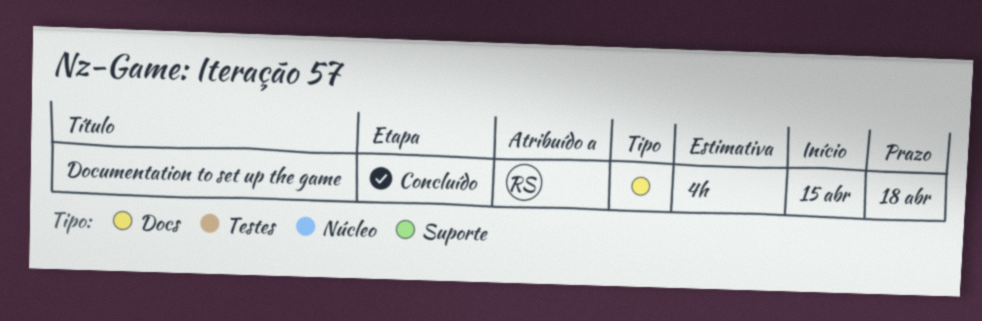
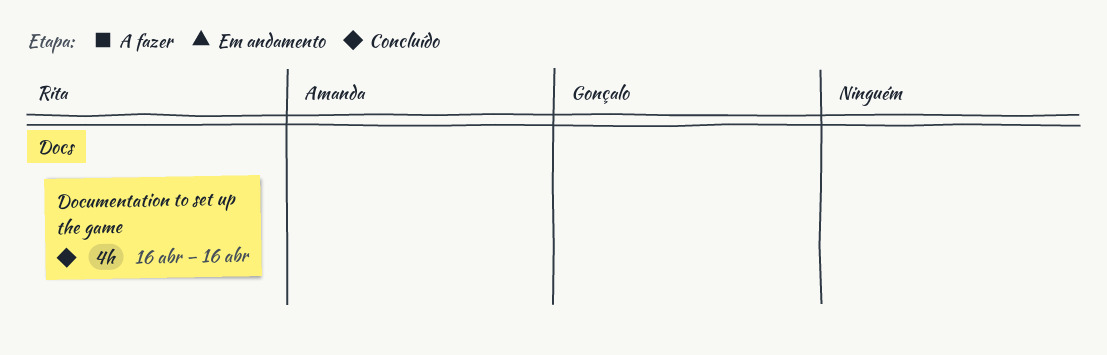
Documentation to set up the game, start: Apr 15 -> Apr 16
Documentation to set up the game, due: Apr 18 -> Apr 16

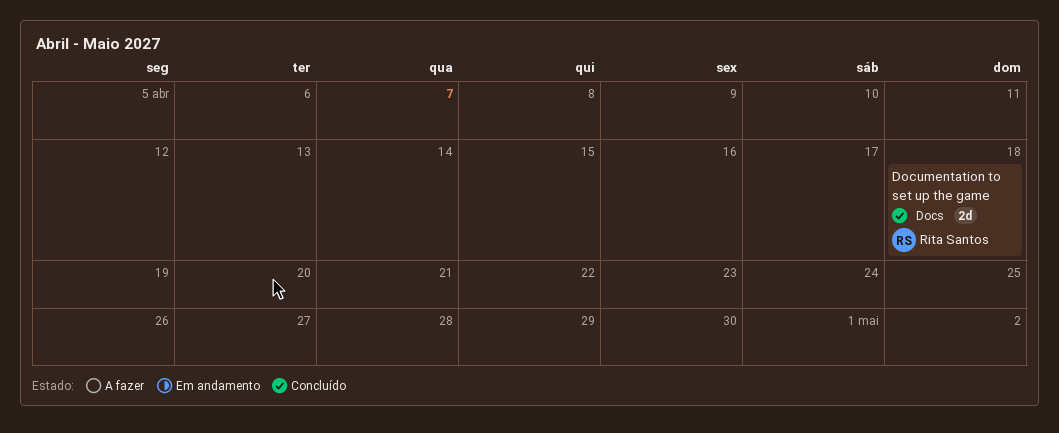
Documentation to set up the game, estimate: 4h -> 2d
Documentation to set up the game, due: Apr 16 -> Apr 18

